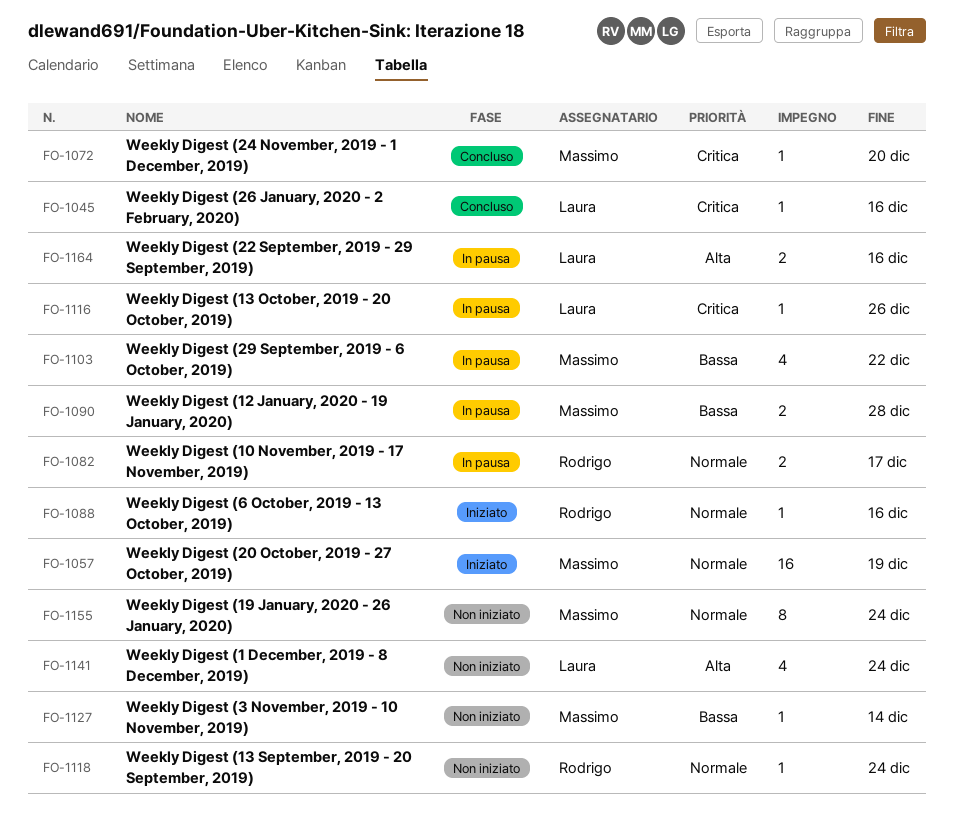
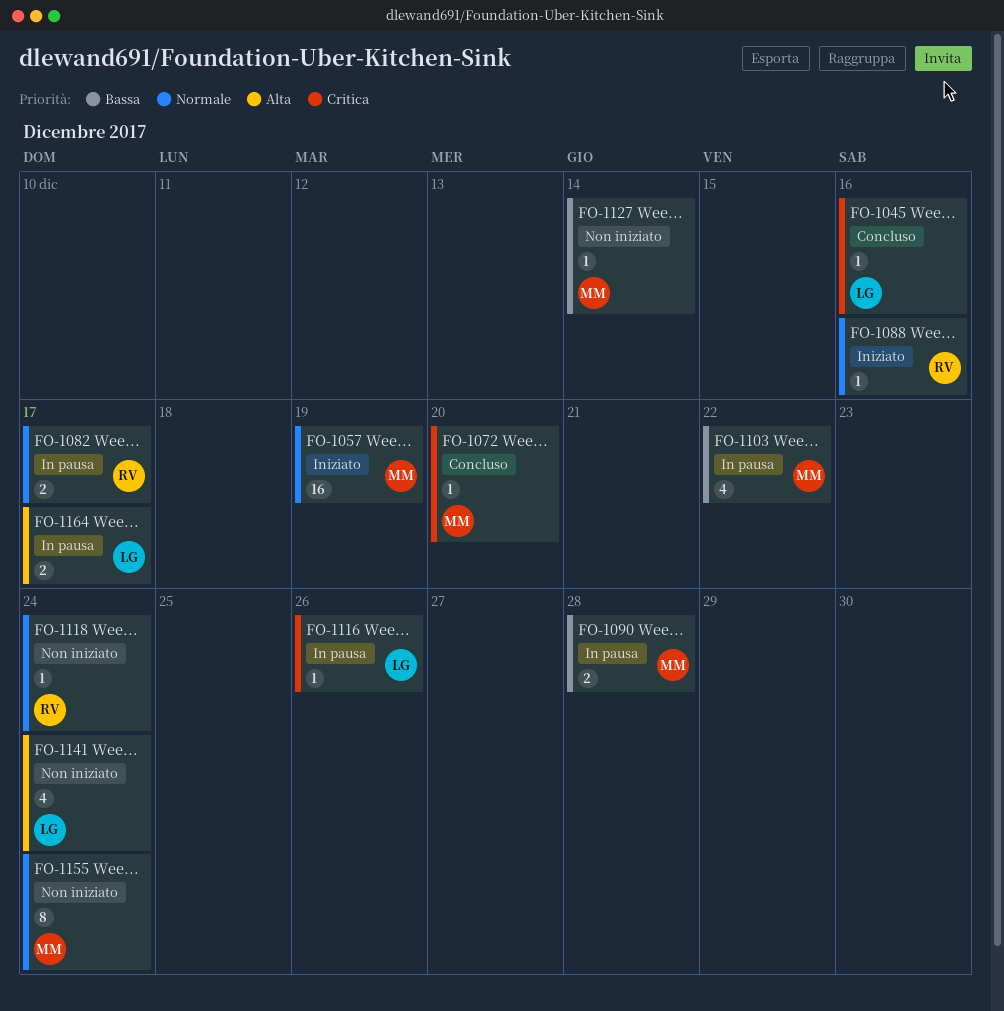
FO-1164, due: Dec 16 -> Dec 17

